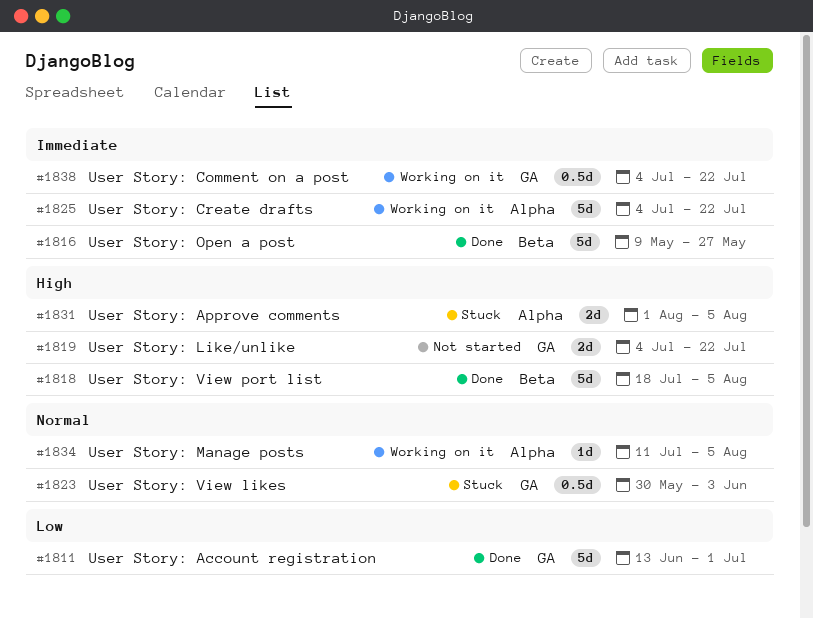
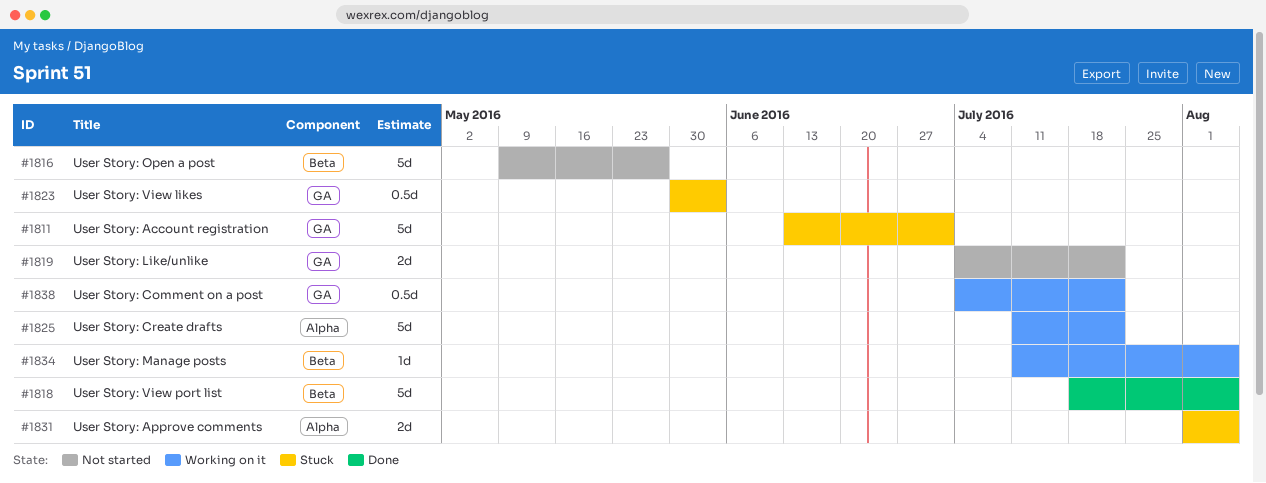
#1811, status: Done -> Stuck
#1816, status: Done -> Not started
#1825, start: Jul 4 -> Jul 11
#1834, label: Alpha -> Beta

